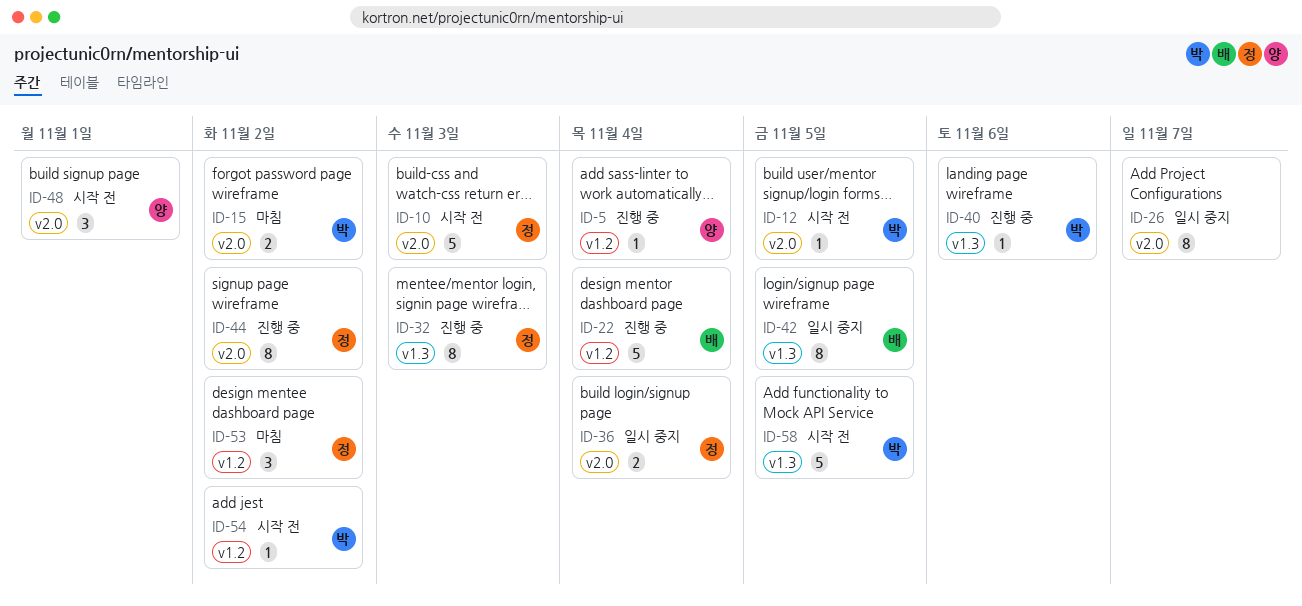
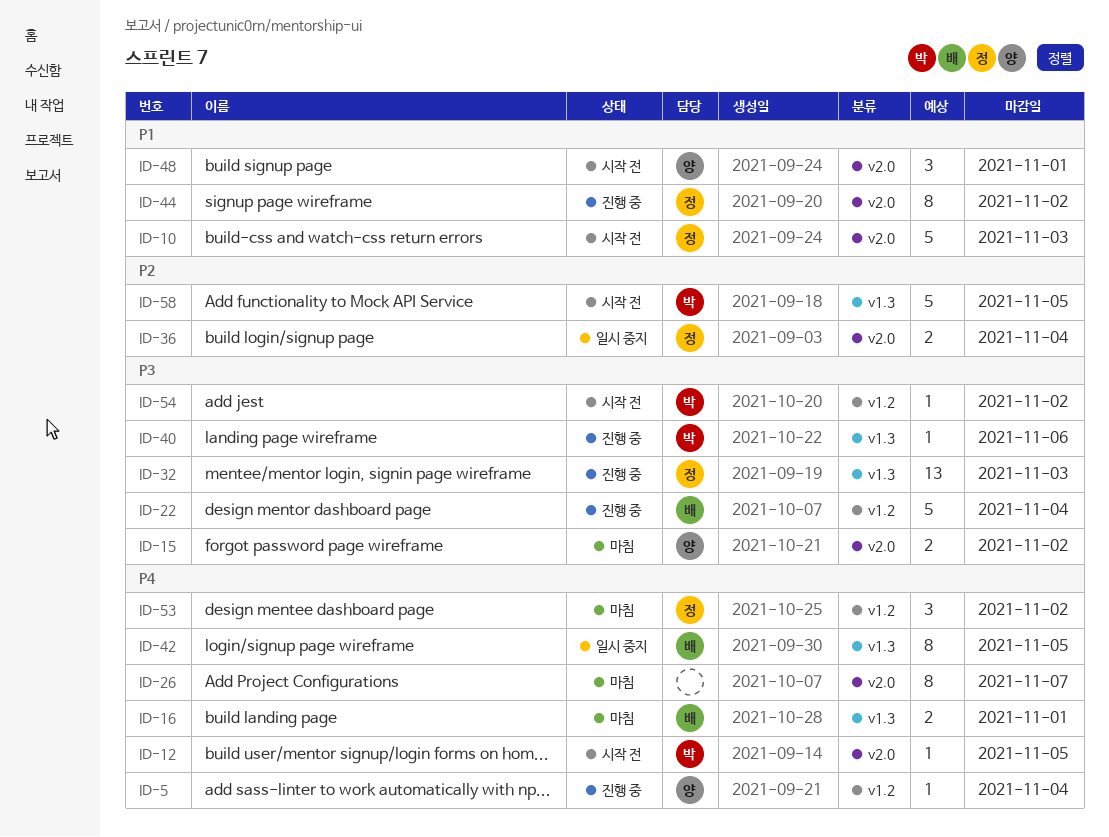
ID-15, owner: 박 -> 양
ID-16: none -> present
ID-26, status: 일시 중지 -> 마침
ID-32, estimate: 8 -> 13

